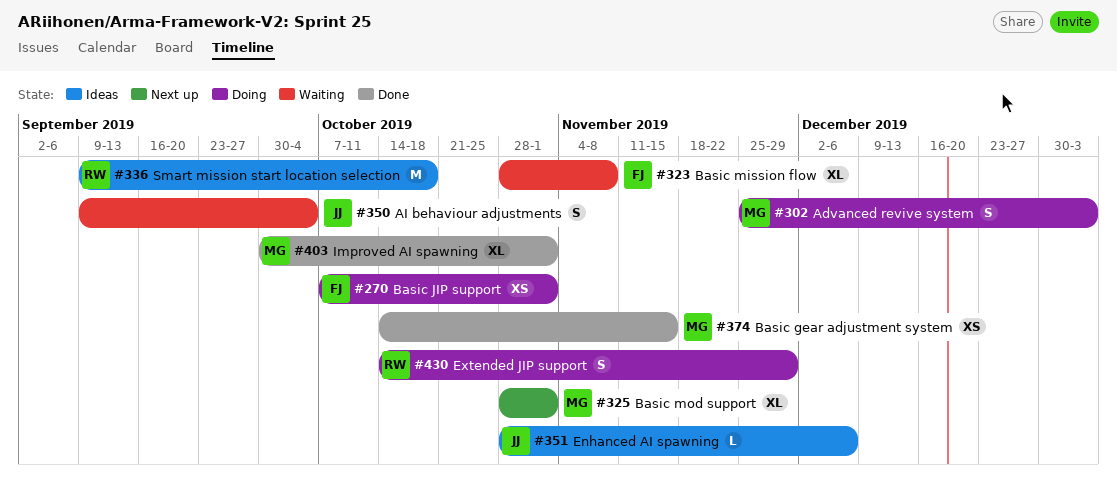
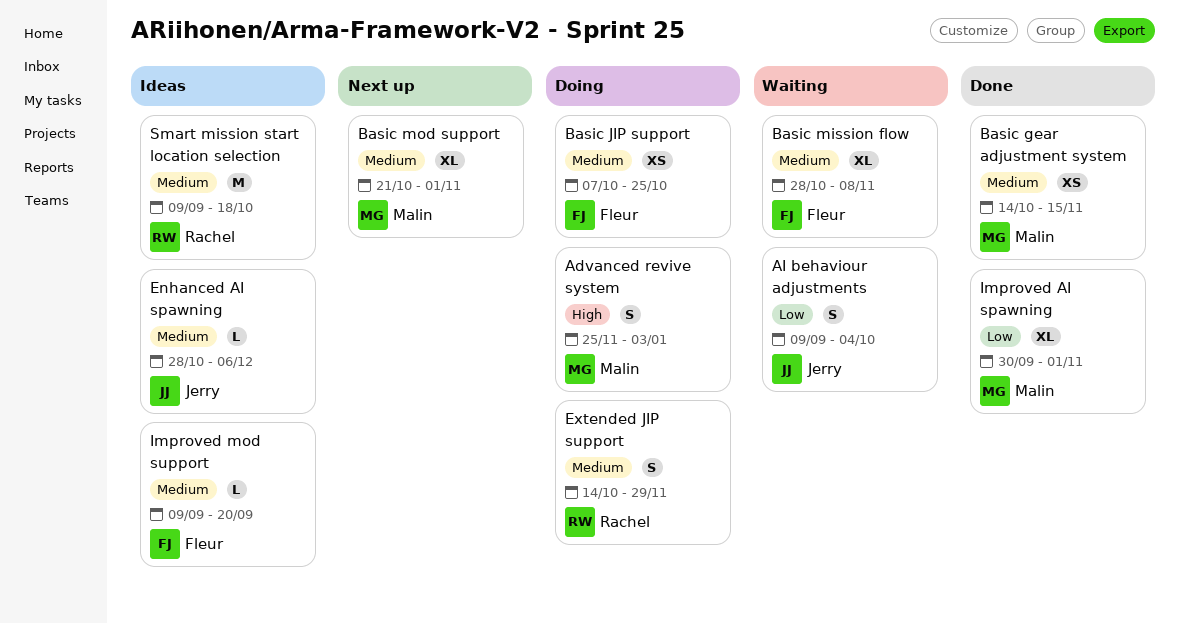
Basic JIP support, due: Nov 1 -> Oct 25
Basic mod support, start: Oct 28 -> Oct 21
Improved mod support: none -> present

